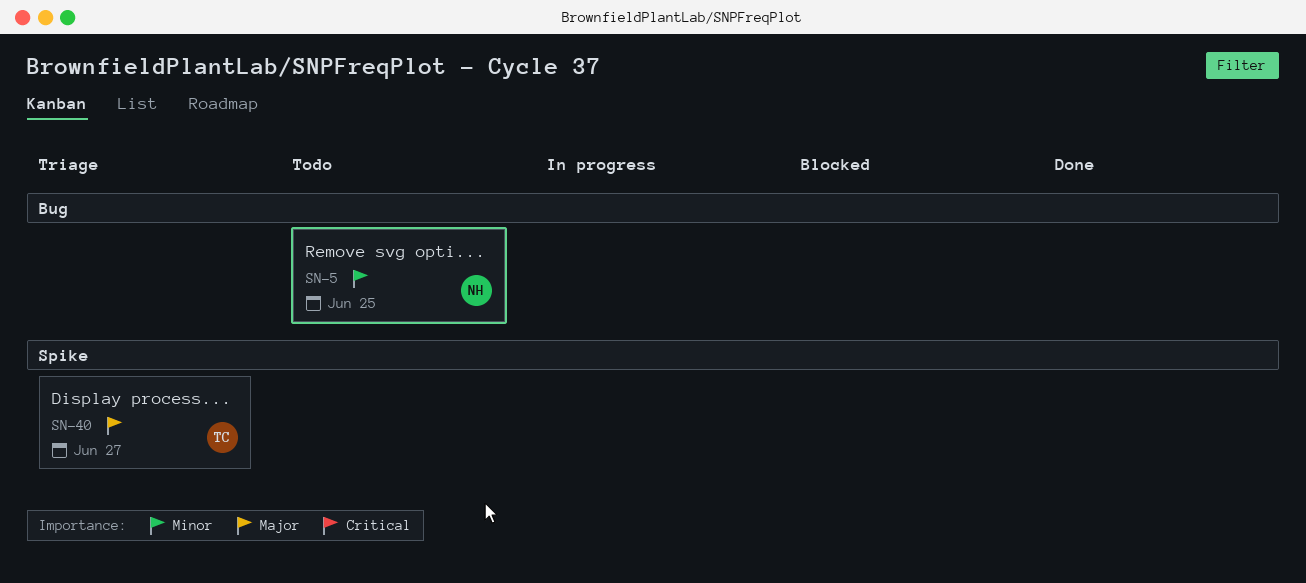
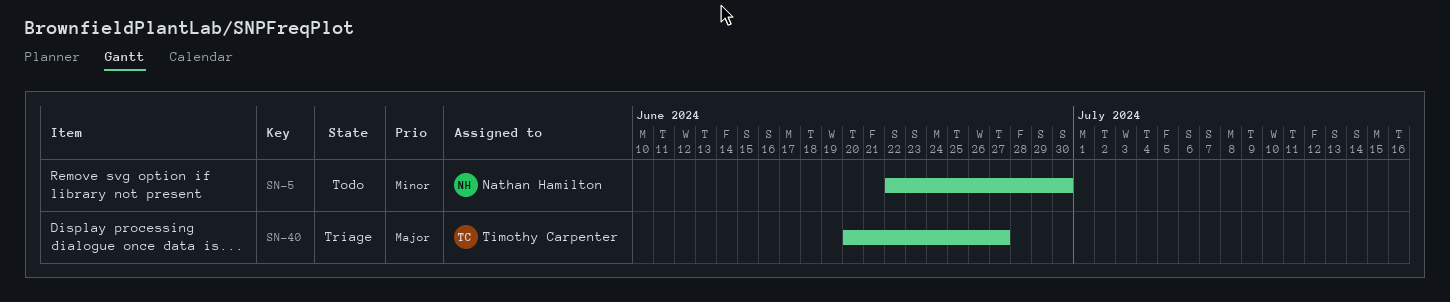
SN-5, due: Jun 25 -> Jun 30

